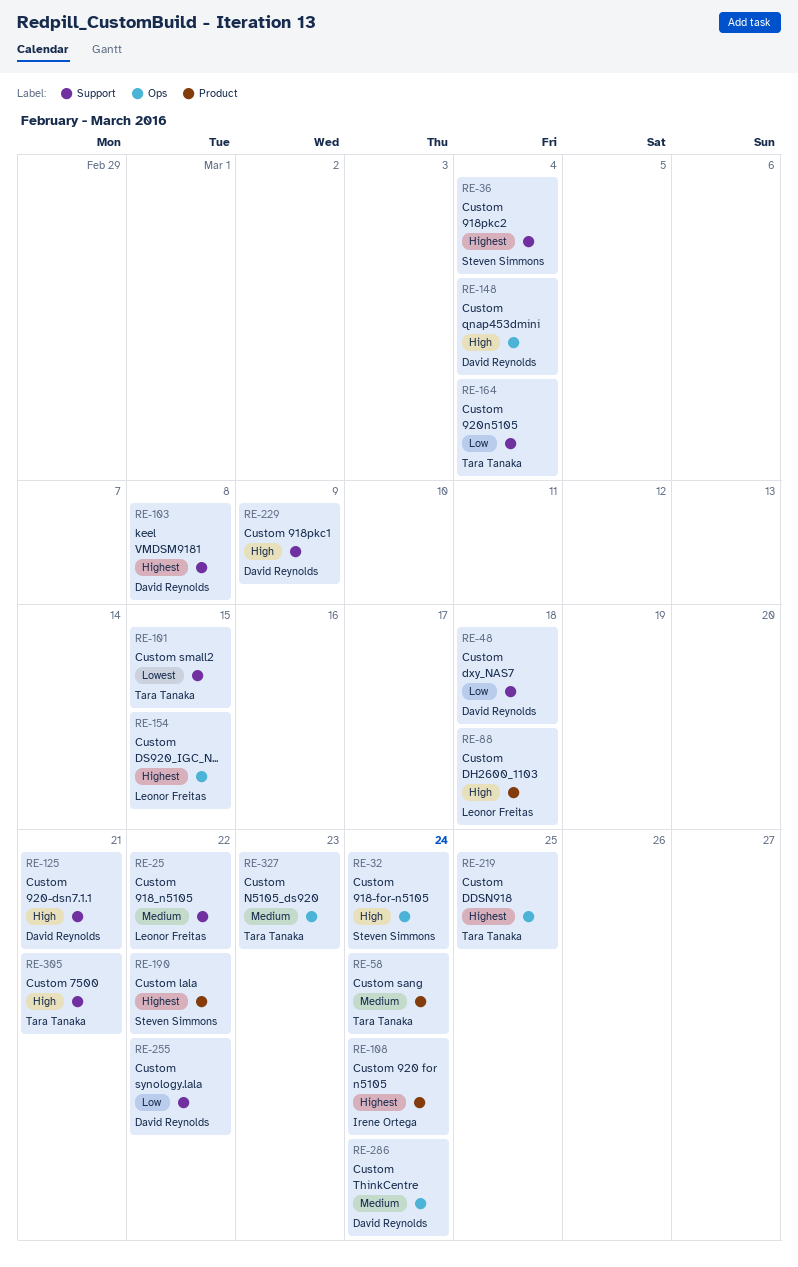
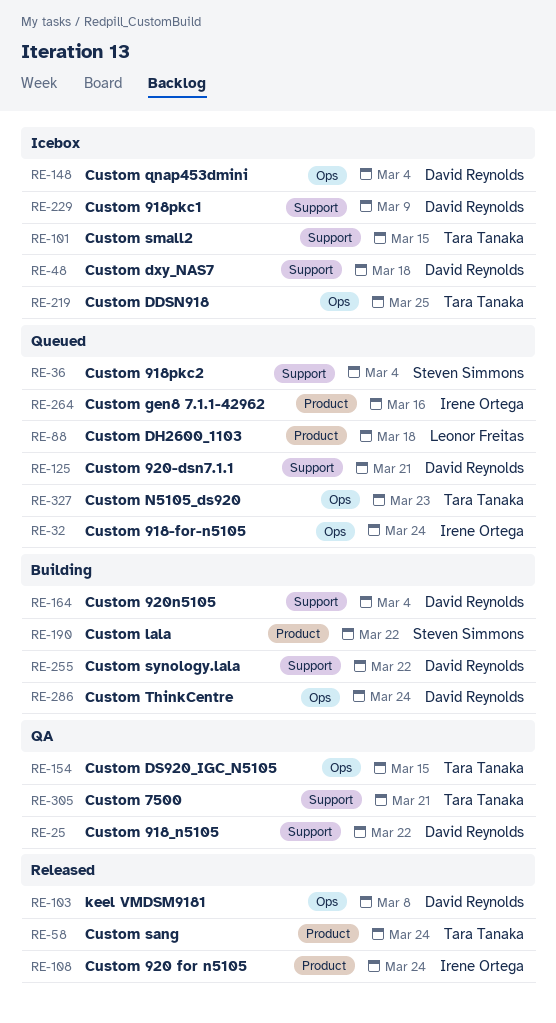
RE-25, owner: Leonor Freitas -> David Reynolds
RE-32, owner: Steven Simmons -> Irene Ortega
RE-103, label: Support -> Ops
RE-154, owner: Leonor Freitas -> Tara Tanaka
RE-164, owner: Tara Tanaka -> David Reynolds
RE-264: none -> present

